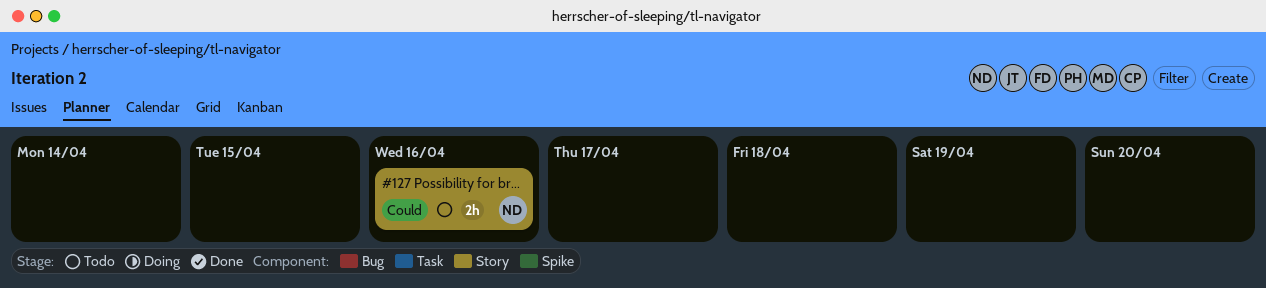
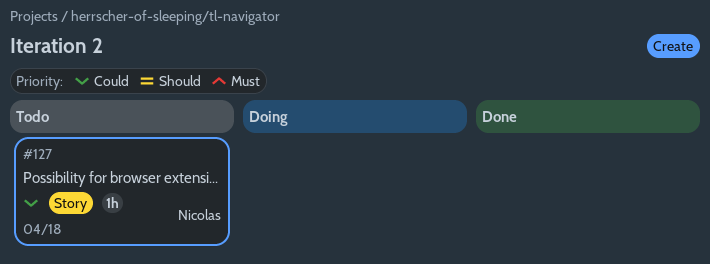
#127, estimate: 2h -> 1h
#127, due: Apr 16 -> Apr 18

